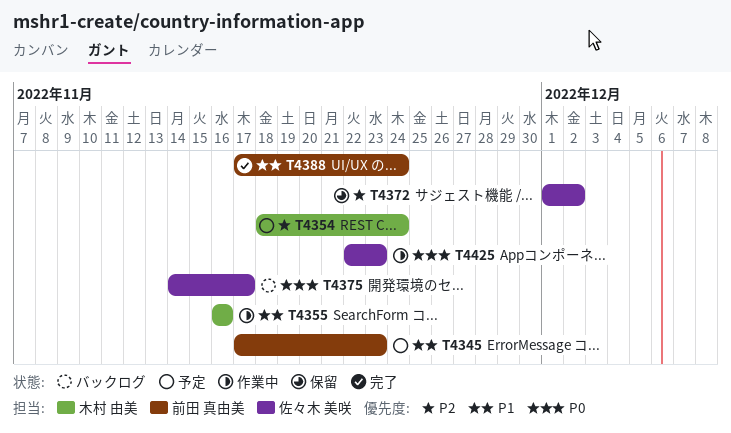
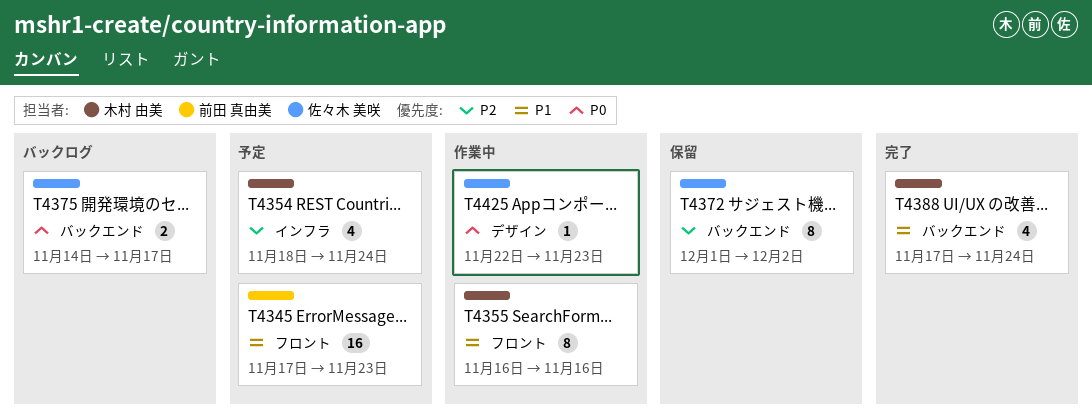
T4388, owner: 前田 真由美 -> 木村 由美

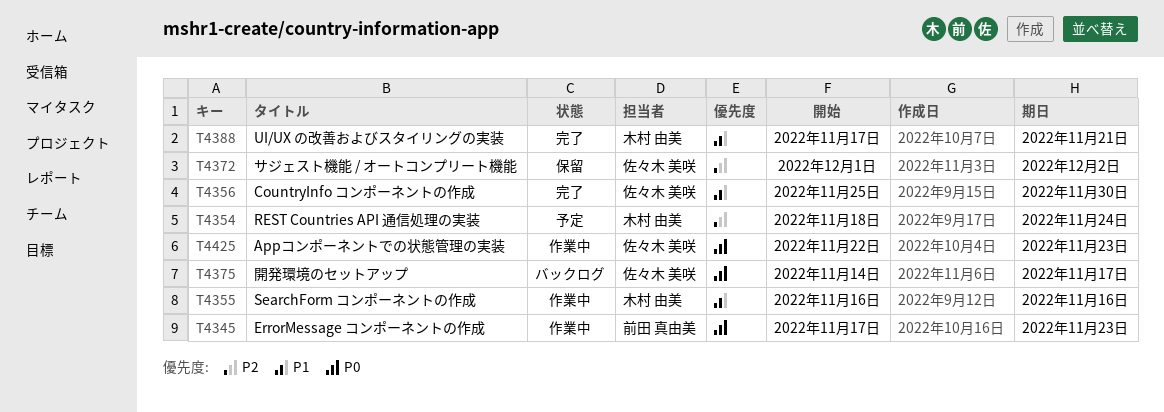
T4345, status: 予定 -> 作業中
T4345, priority: P1 -> P0
T4356: none -> present
T4388, due: Nov 24 -> Nov 21

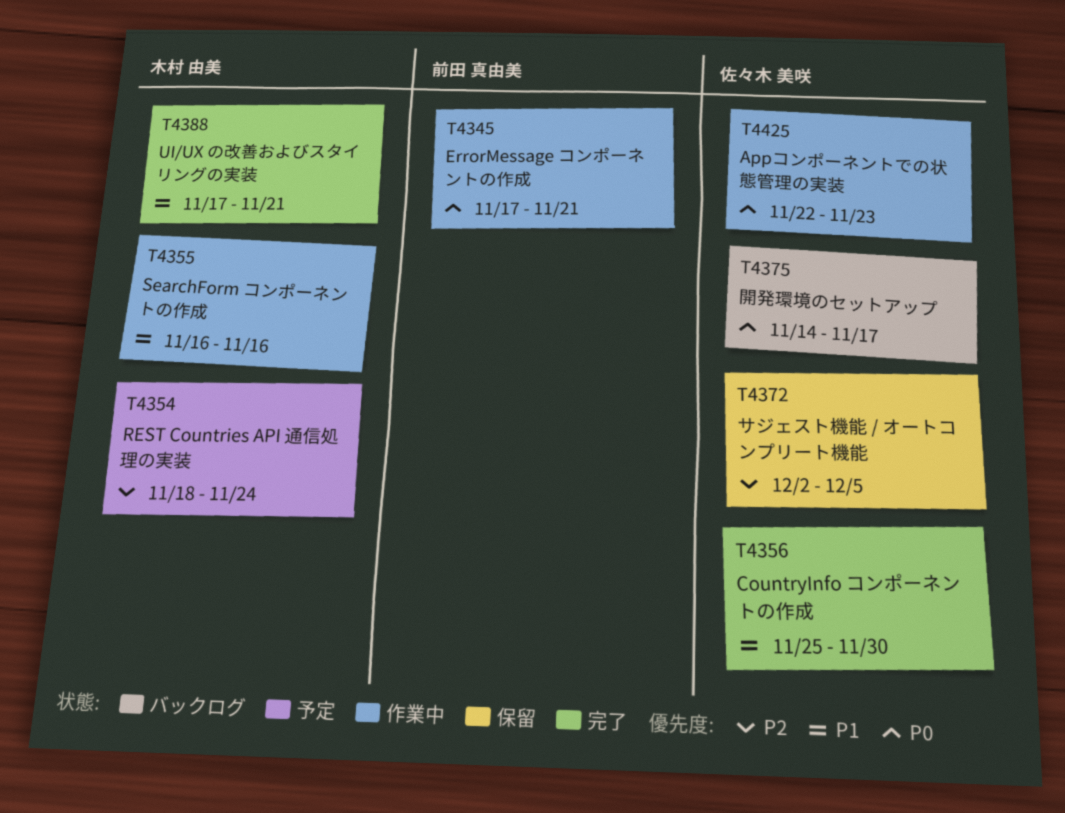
T4345, due: Nov 23 -> Nov 21
T4372, start: Dec 1 -> Dec 2
T4372, due: Dec 2 -> Dec 5

